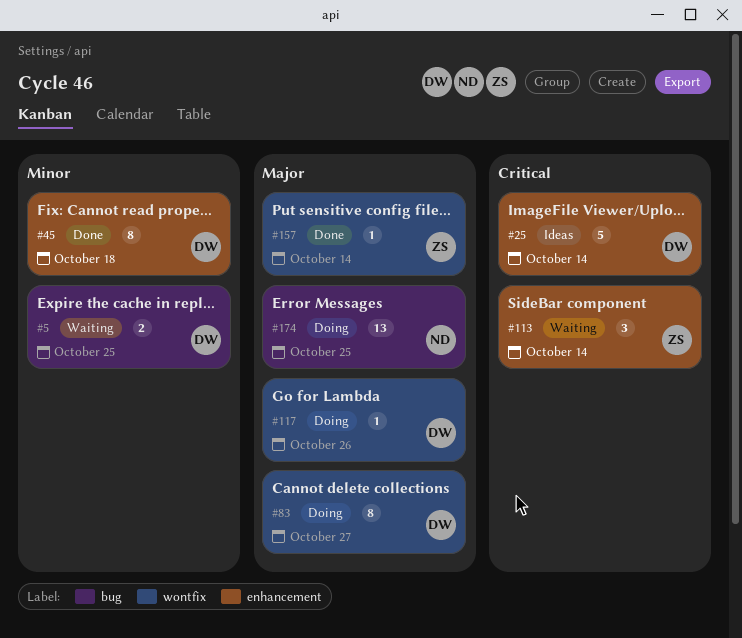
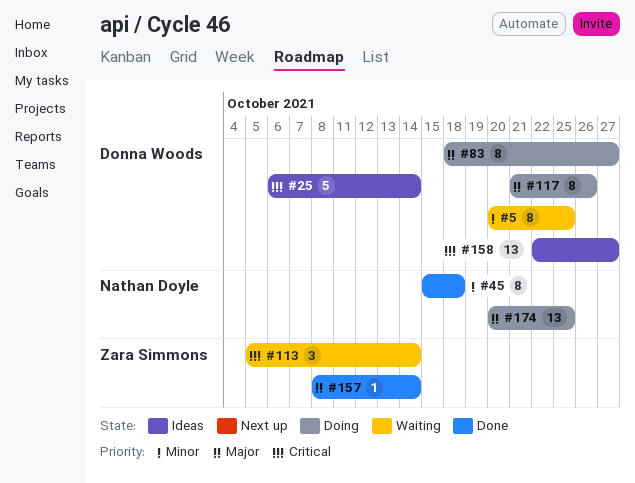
#5, estimate: 2 -> 8
#45, owner: Donna Woods -> Nathan Doyle
#117, estimate: 1 -> 8
#158: none -> present

